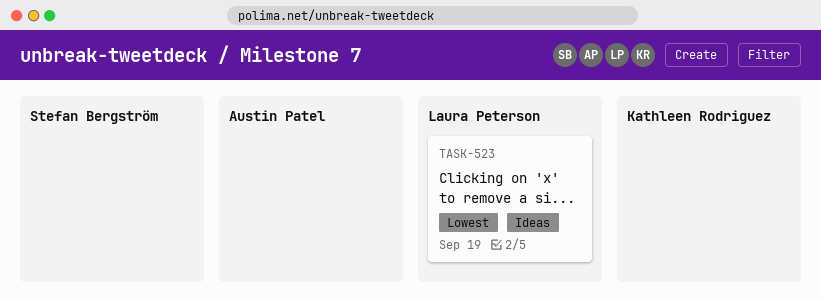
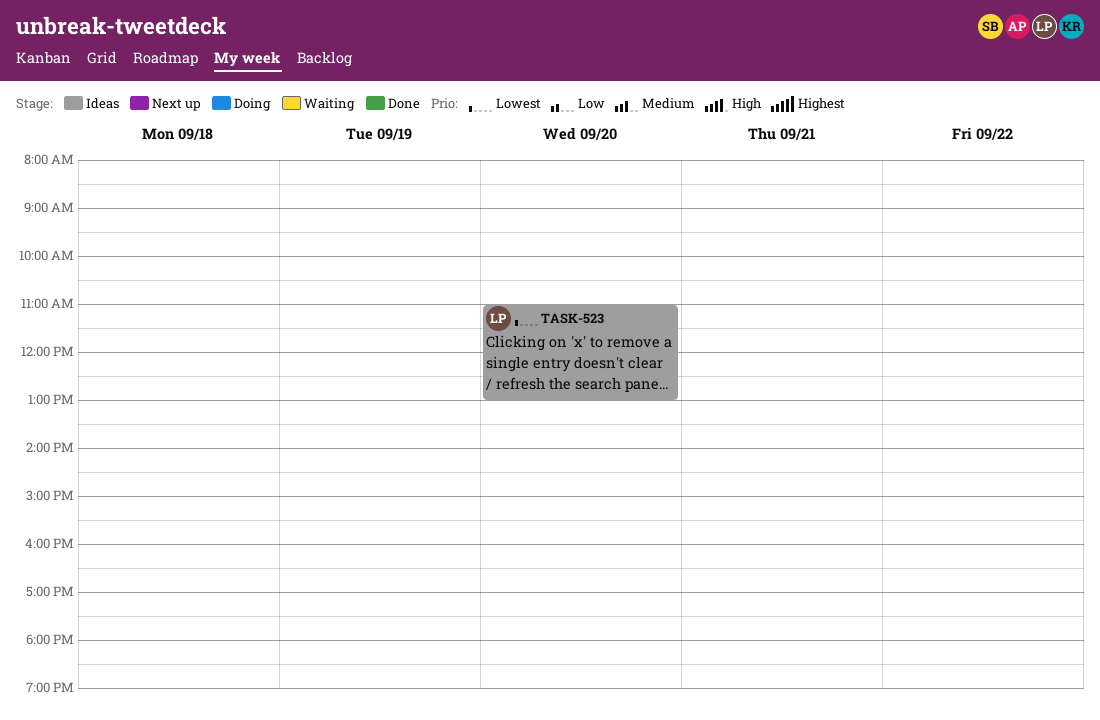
TASK-523, day: Sep 19 -> Sep 20

